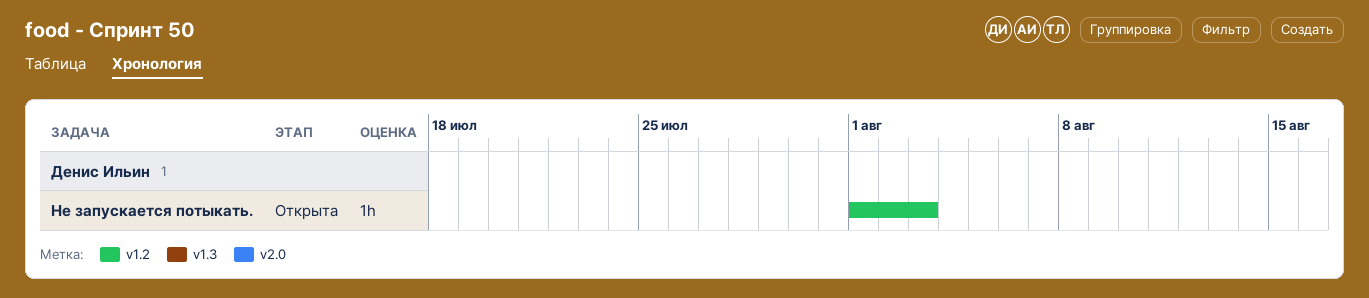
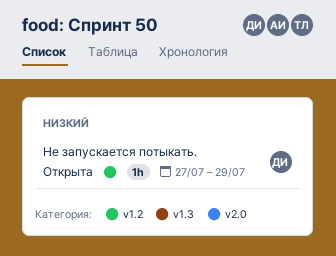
Не запускается потыкать., start: Aug 1 -> Jul 27
Не запускается потыкать., due: Aug 3 -> Jul 29

